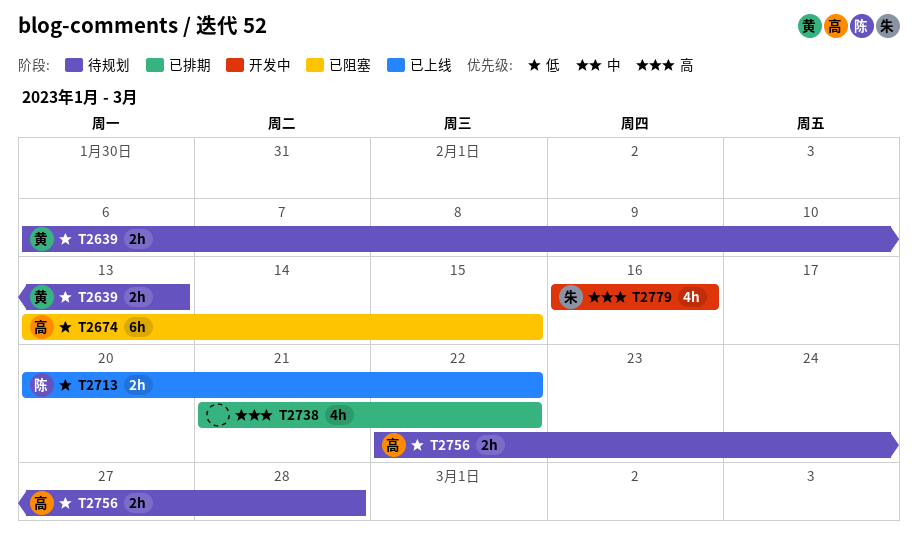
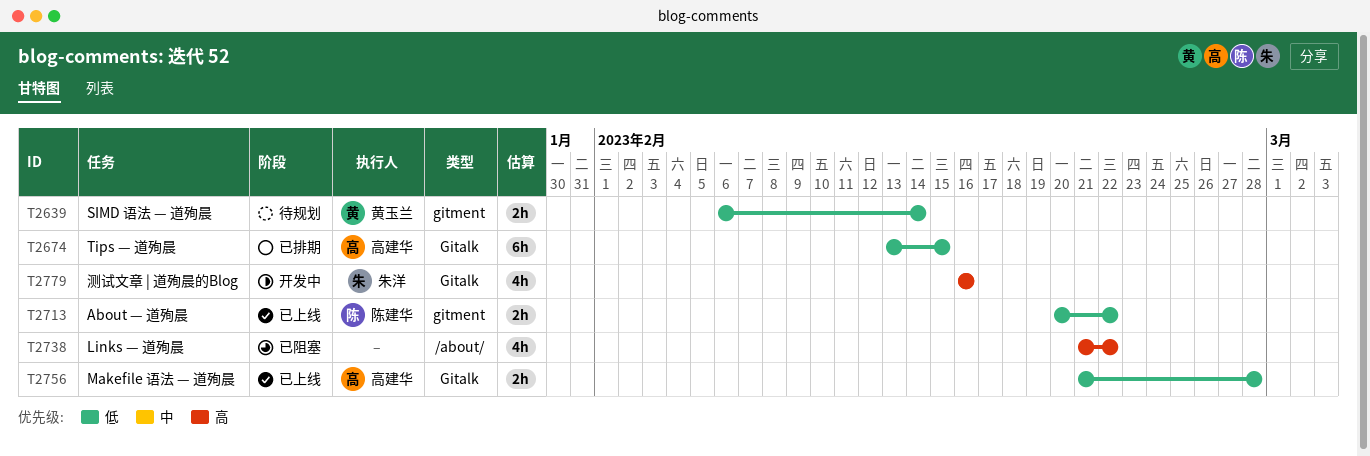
T2639, due: Feb 13 -> Feb 14
T2674, status: 已阻塞 -> 已排期
T2738, status: 已排期 -> 已阻塞
T2756, status: 待规划 -> 已上线
T2756, start: Feb 22 -> Feb 21

